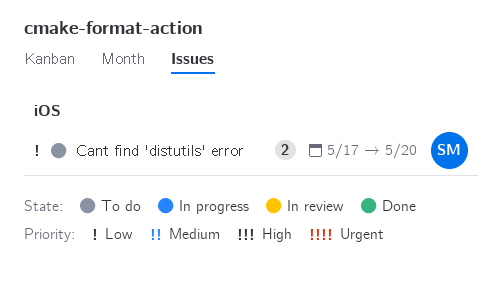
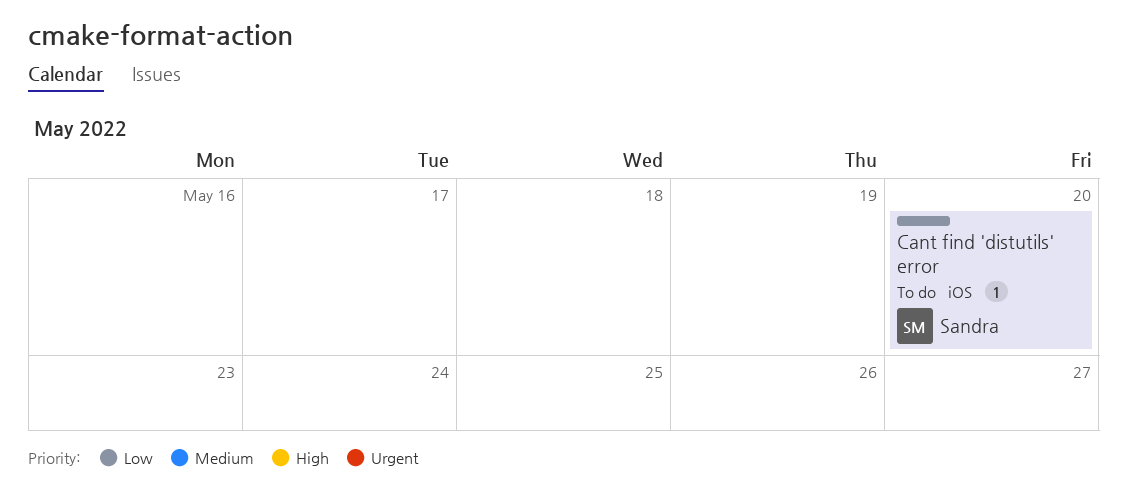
Cant find 'distutils' error, estimate: 2 -> 1

